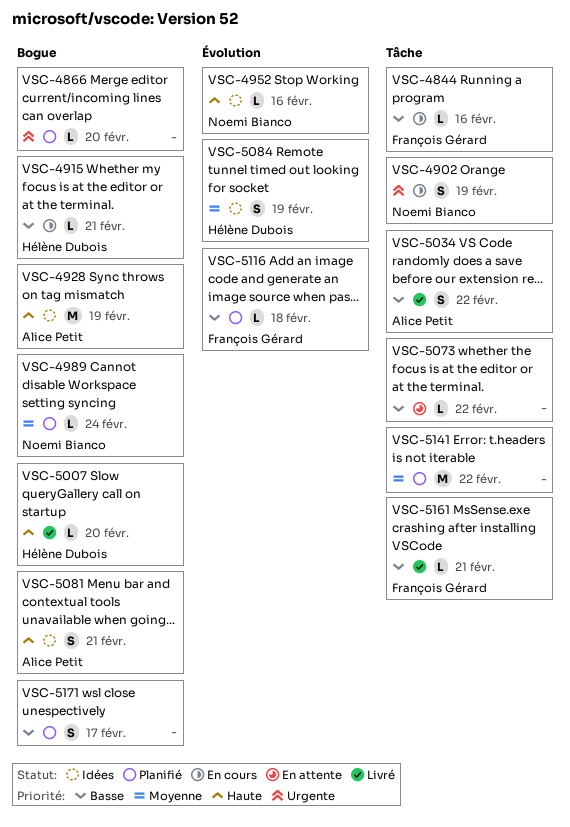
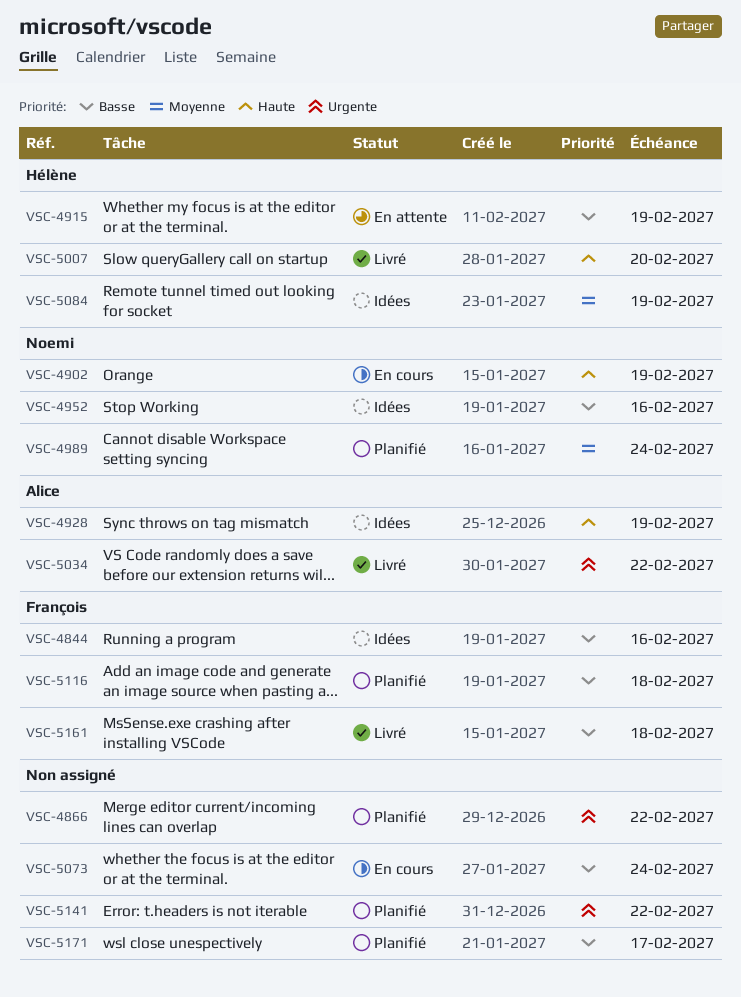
VSC-4844, status: En cours -> Idées
VSC-4866, due: Feb 20 -> Feb 22
VSC-4902, priority: Urgente -> Haute
VSC-4915, status: En cours -> En attente
VSC-4915, due: Feb 21 -> Feb 19
VSC-4952, priority: Haute -> Basse
VSC-5034, priority: Basse -> Urgente
VSC-5073, status: En attente -> En cours
VSC-5073, due: Feb 22 -> Feb 24
VSC-5081: present -> none
VSC-5141, priority: Moyenne -> Urgente
VSC-5161, due: Feb 21 -> Feb 18

